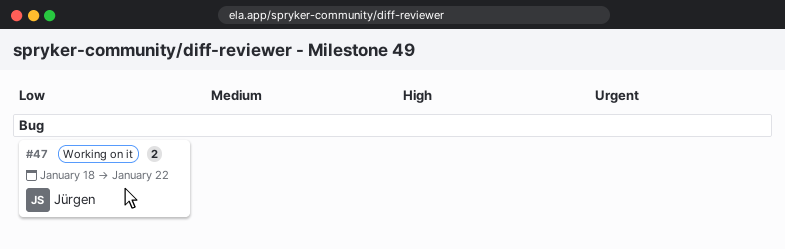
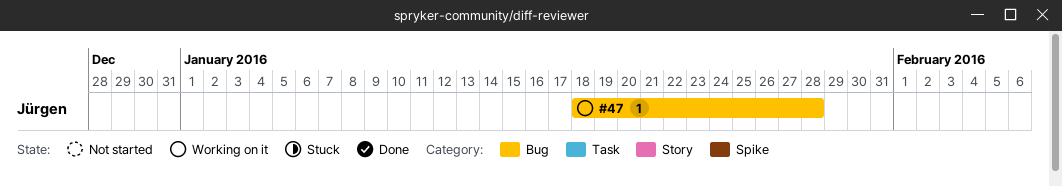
#47, estimate: 2 -> 1
#47, due: Jan 22 -> Jan 28

